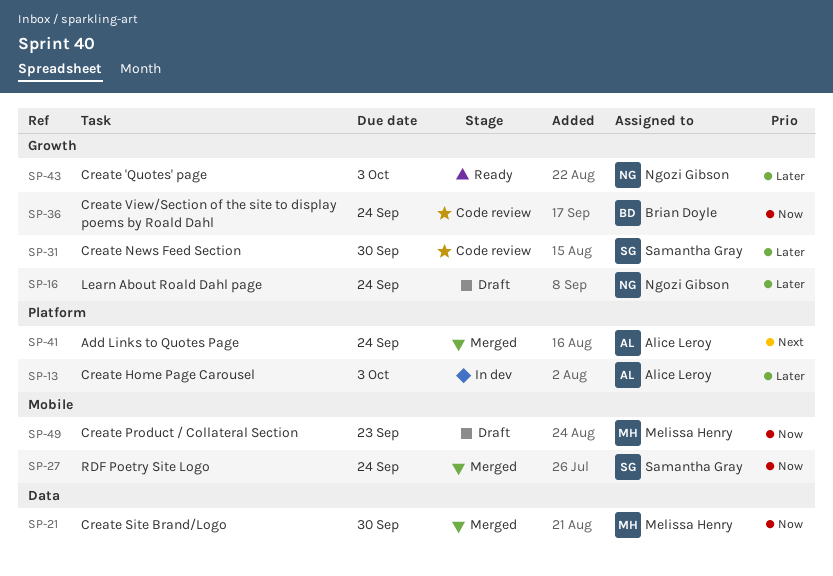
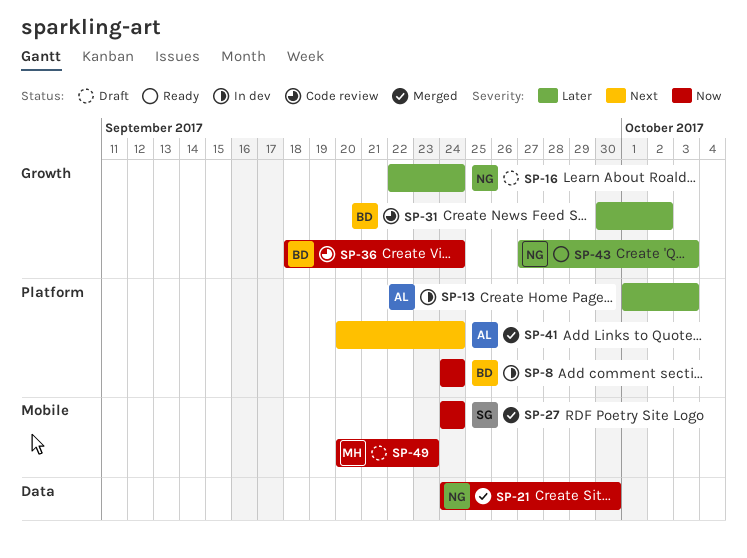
SP-8: none -> present
SP-21, owner: Melissa Henry -> Ngozi Gibson
SP-31, owner: Samantha Gray -> Brian Doyle
SP-31, due: Sep 30 -> Oct 2

